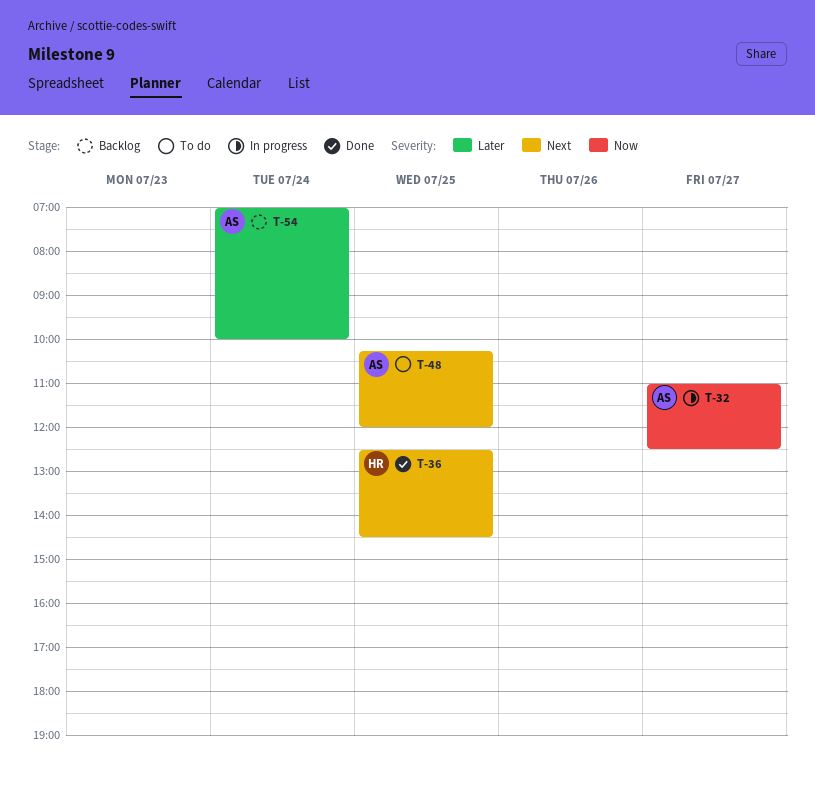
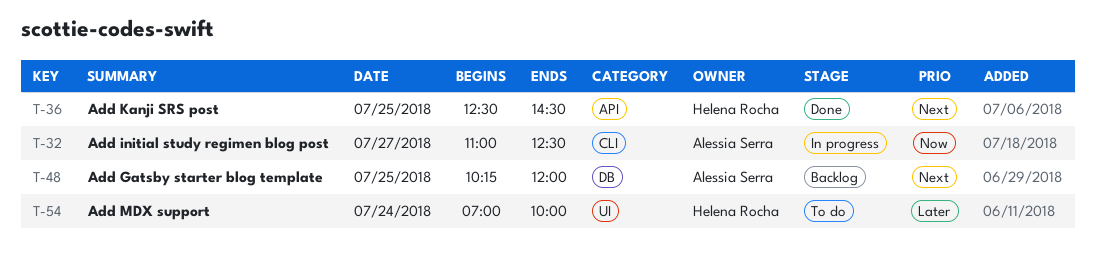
T-48, status: To do -> Backlog
T-54, status: Backlog -> To do
T-54, owner: Alessia Serra -> Helena Rocha

